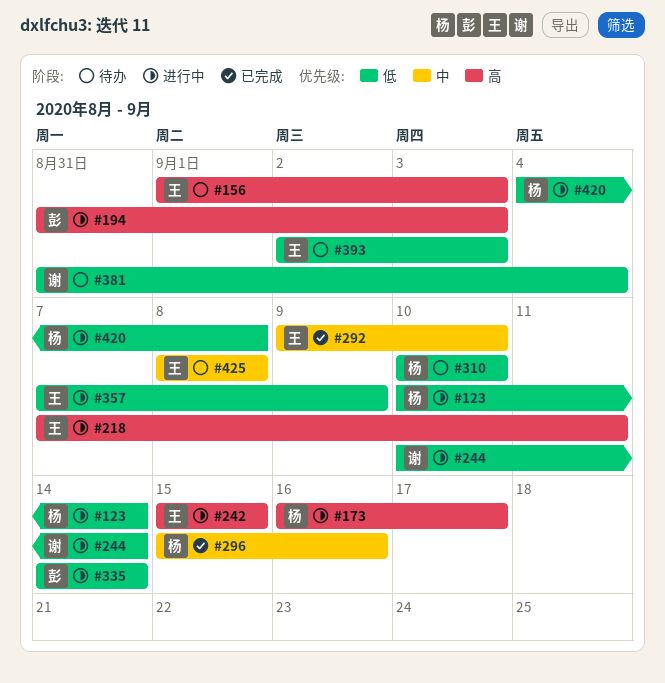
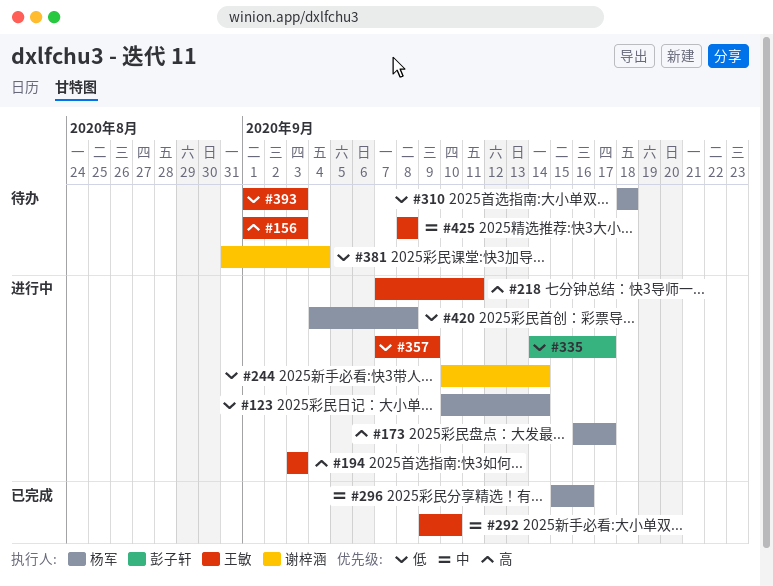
#194, owner: 彭子轩 -> 王敏
#194, start: Aug 31 -> Sep 3
#242: present -> none
#310, start: Sep 10 -> Sep 18
#310, due: Sep 10 -> Sep 18
#335, due: Sep 14 -> Sep 17
#393, start: Sep 2 -> Sep 1

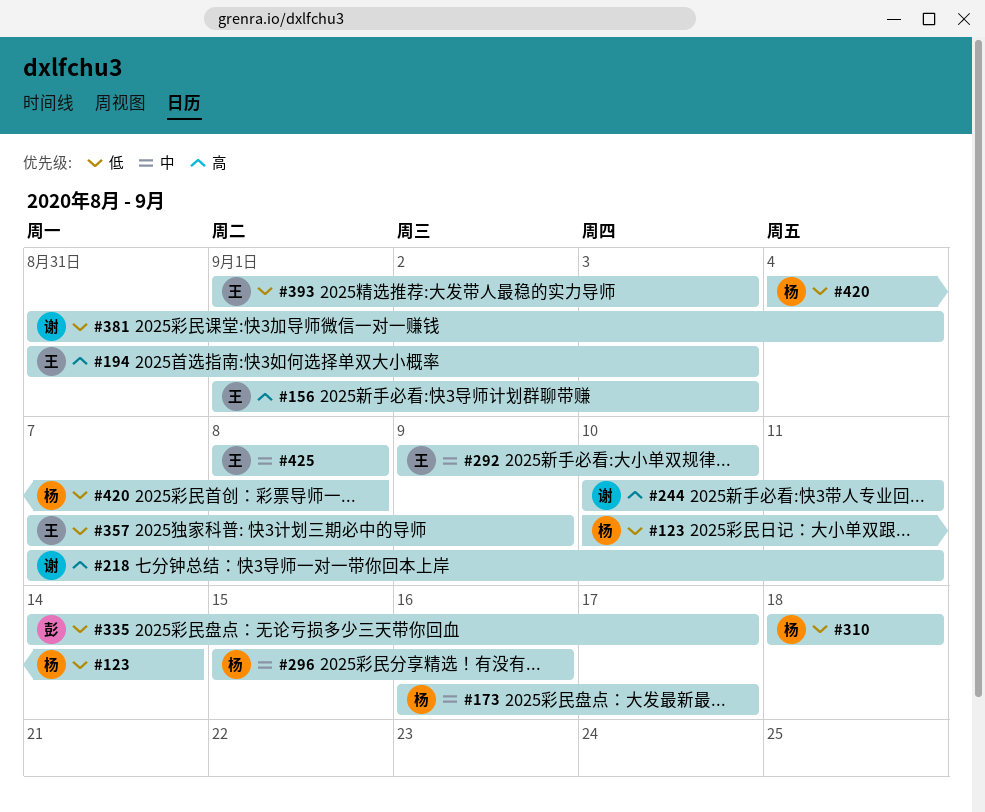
#173, priority: 高 -> 中
#194, start: Sep 3 -> Aug 31
#218, owner: 王敏 -> 谢梓涵
#244, priority: 低 -> 高
#244, due: Sep 14 -> Sep 11

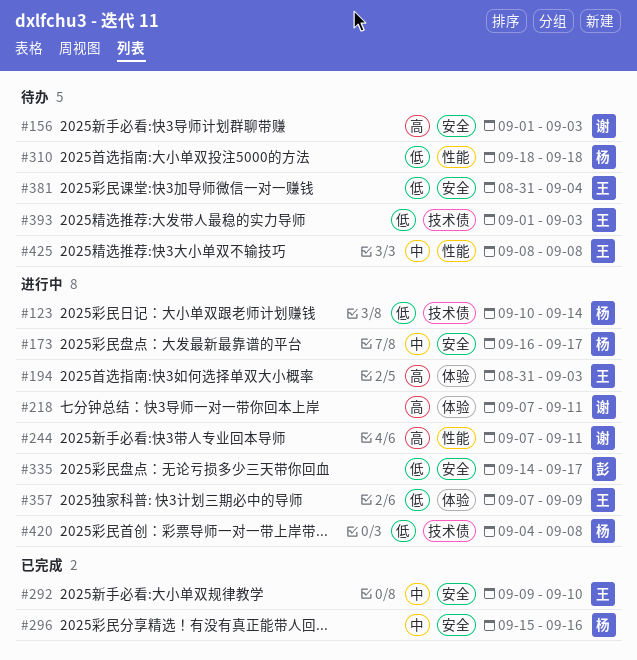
#156, owner: 王 -> 谢
#244, start: Sep 10 -> Sep 7
#381, owner: 谢 -> 王

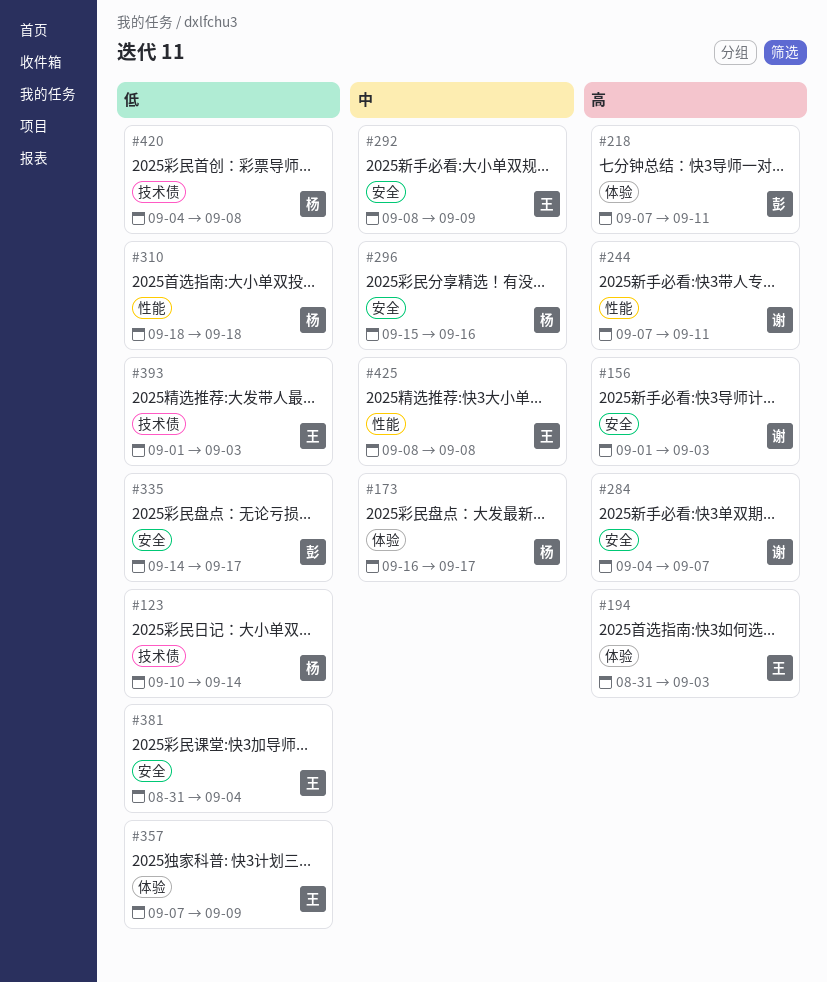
#173, label: 安全 -> 体验
#218, owner: 谢 -> 彭
#284: none -> present
#292, start: Sep 9 -> Sep 8
#292, due: Sep 10 -> Sep 9

